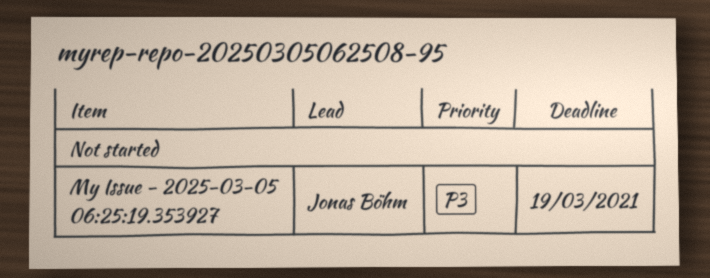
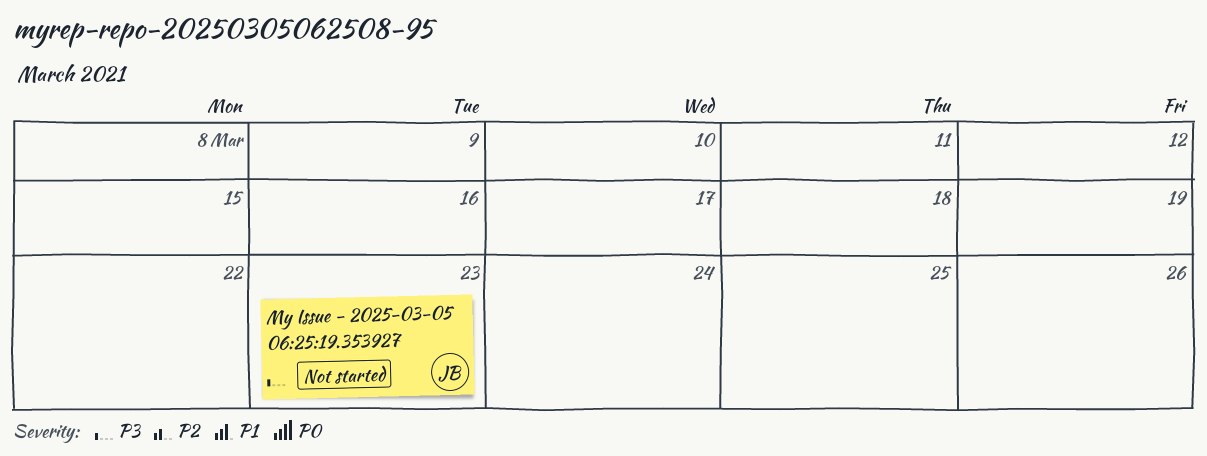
My Issue - 2025-03-05 06:25:19.353927, due: Mar 19 -> Mar 23

